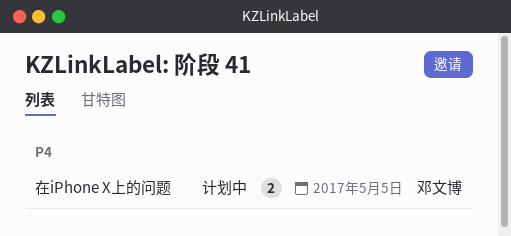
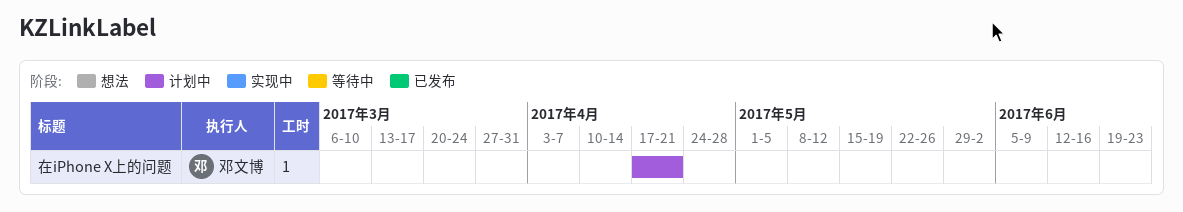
在iPhone X上的问题, estimate: 2 -> 1
在iPhone X上的问题, due: May 5 -> Apr 21

